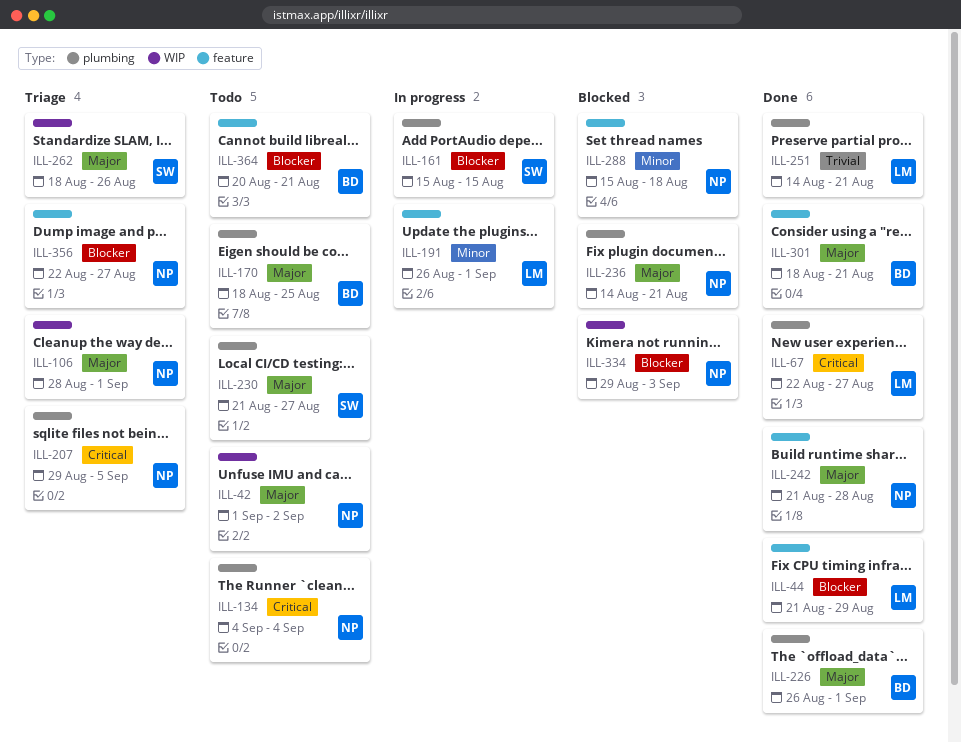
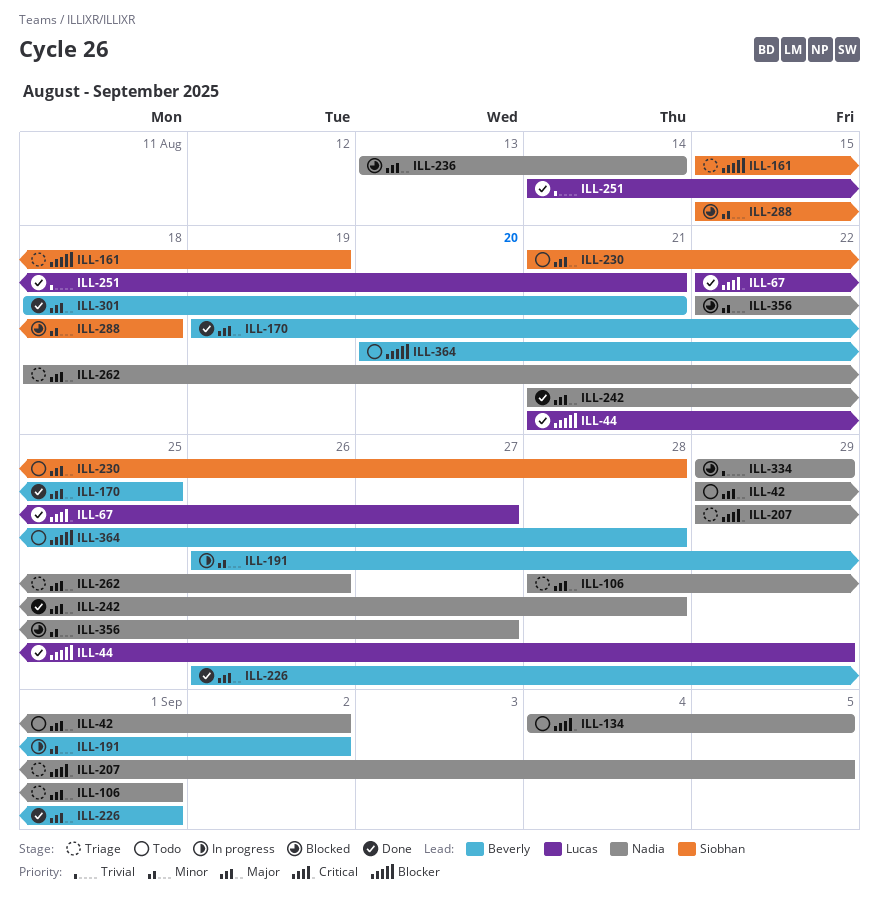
ILL-42, start: Sep 1 -> Aug 29
ILL-134, due: Sep 4 -> Sep 5
ILL-161, status: In progress -> Triage
ILL-161, due: Aug 15 -> Aug 19
ILL-170, status: Todo -> Done
ILL-170, start: Aug 18 -> Aug 19
ILL-191, owner: Lucas -> Beverly
ILL-191, due: Sep 1 -> Sep 2
ILL-230, due: Aug 27 -> Aug 28
ILL-236, start: Aug 14 -> Aug 13
ILL-236, due: Aug 21 -> Aug 14
ILL-262, owner: Siobhan -> Nadia
ILL-288, owner: Nadia -> Siobhan
ILL-334, priority: Blocker -> Trivial
ILL-334, due: Sep 3 -> Aug 29
ILL-356, status: Triage -> Blocked
ILL-356, priority: Blocker -> Minor
ILL-364, due: Aug 21 -> Aug 28

